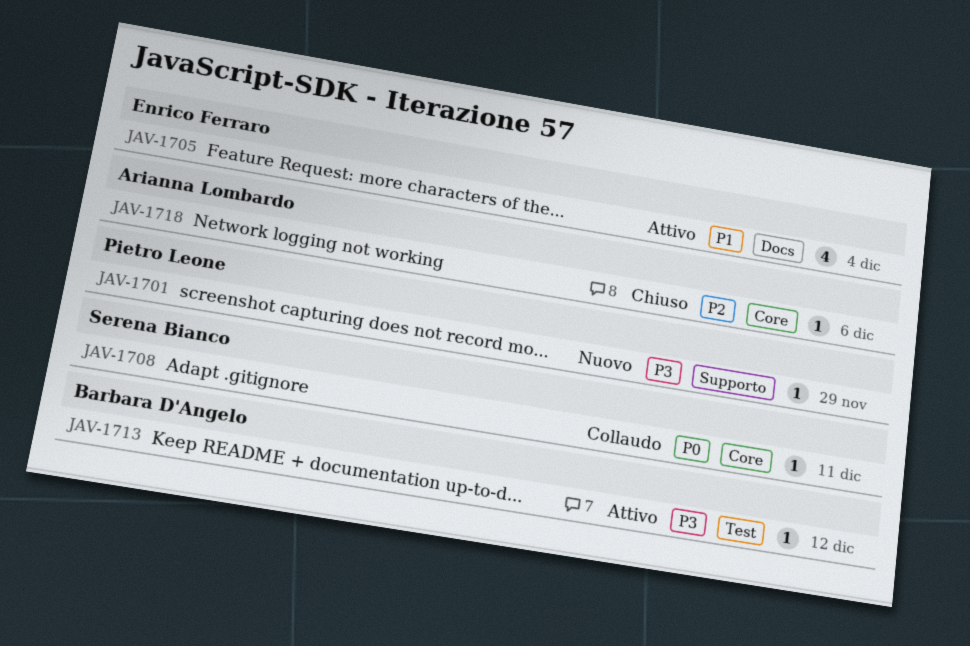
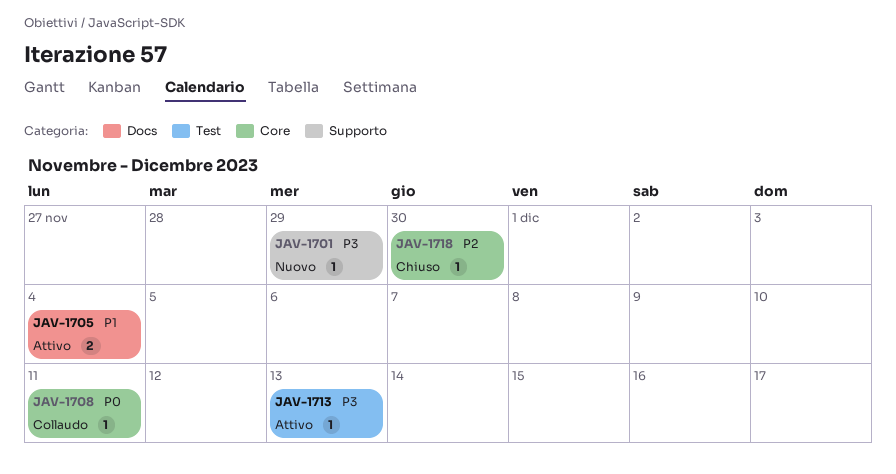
JAV-1705, estimate: 4 -> 2
JAV-1713, due: Dec 12 -> Dec 13
JAV-1718, due: Dec 6 -> Nov 30

